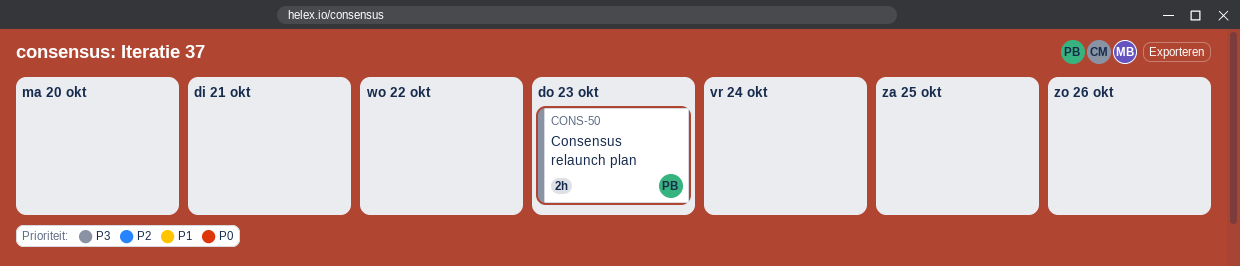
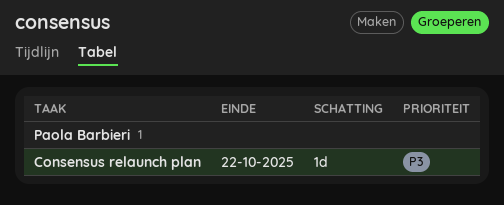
Consensus relaunch plan, estimate: 2h -> 1d
Consensus relaunch plan, due: Oct 23 -> Oct 22

